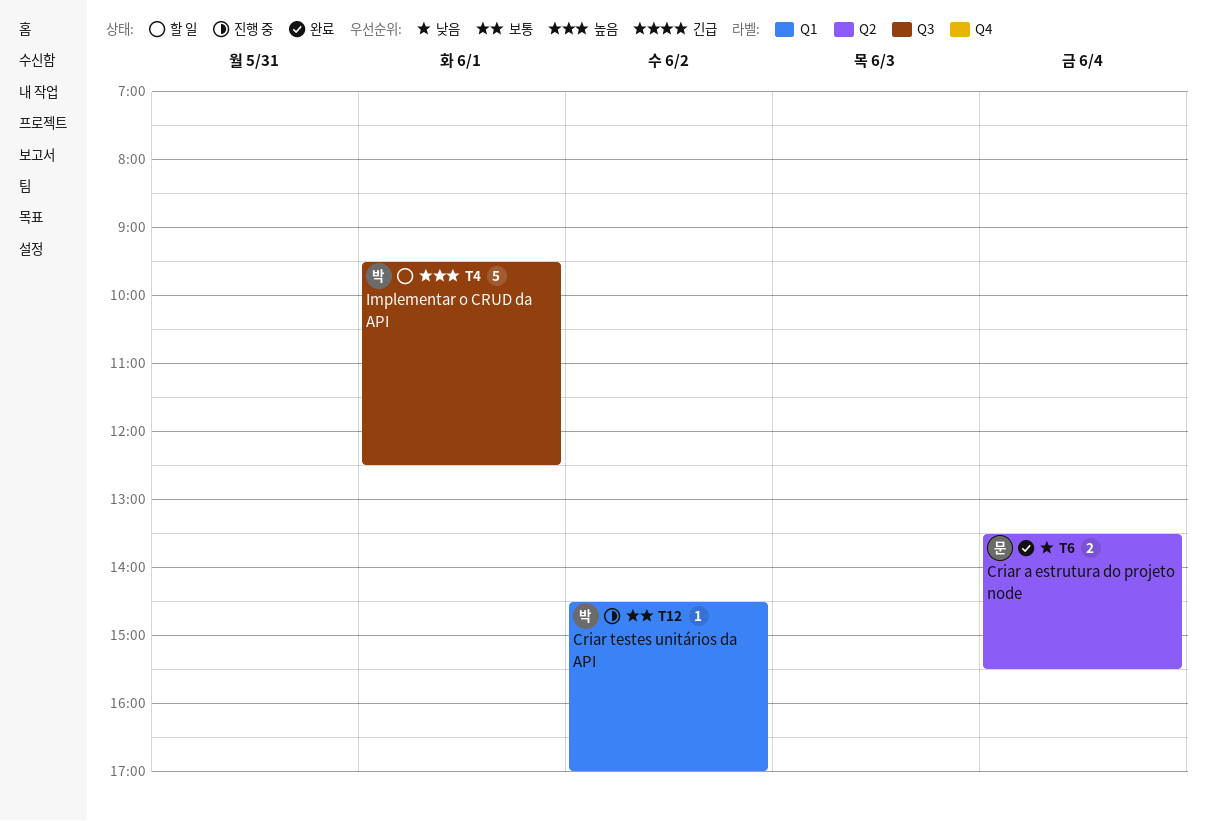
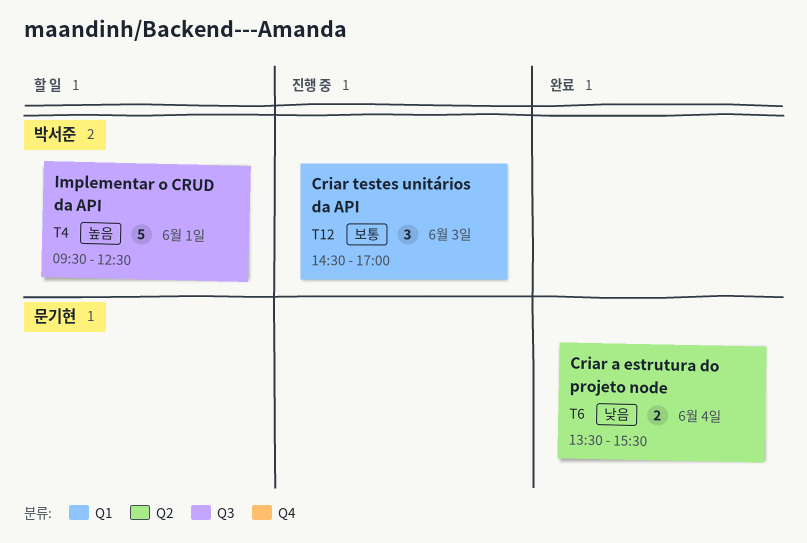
T12, estimate: 1 -> 3
T12, day: Jun 2 -> Jun 3

